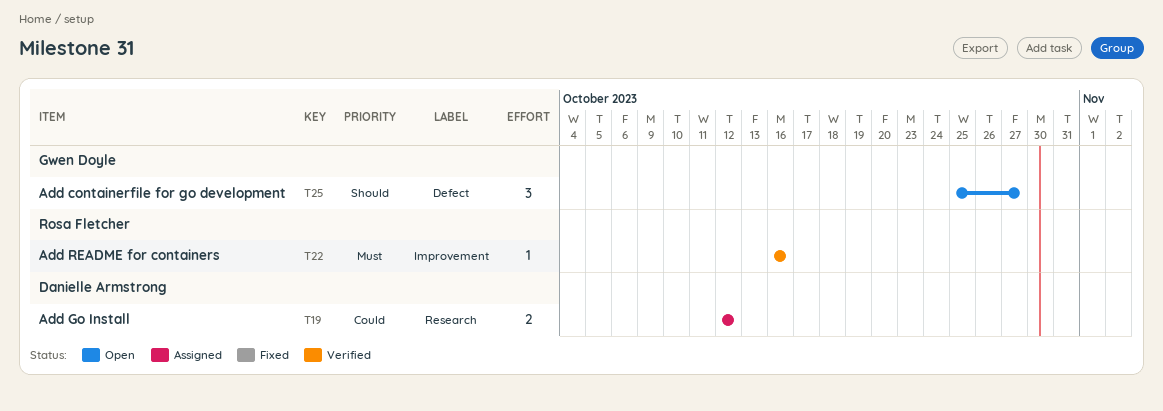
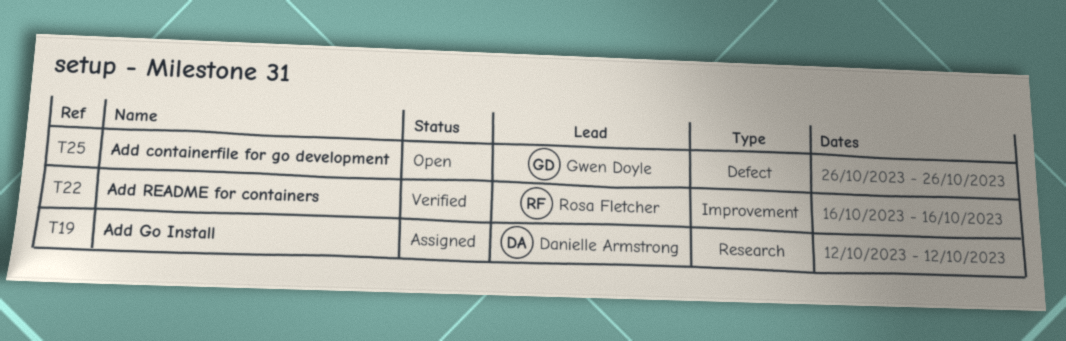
T25, start: Oct 25 -> Oct 26
T25, due: Oct 27 -> Oct 26

